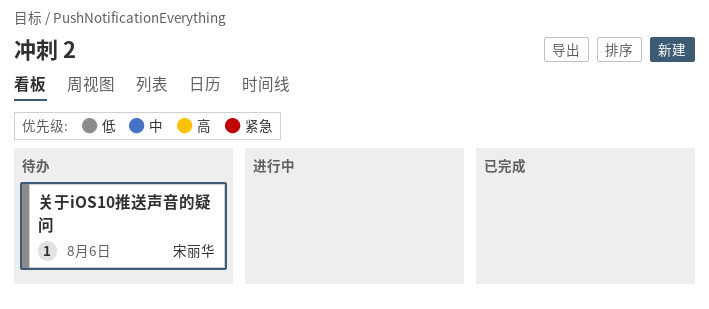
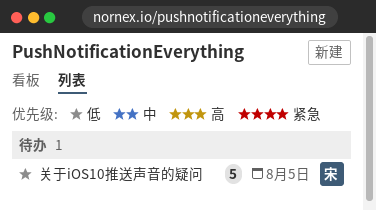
关于iOS10推送声音的疑问, estimate: 1 -> 5
关于iOS10推送声音的疑问, due: Aug 6 -> Aug 5

